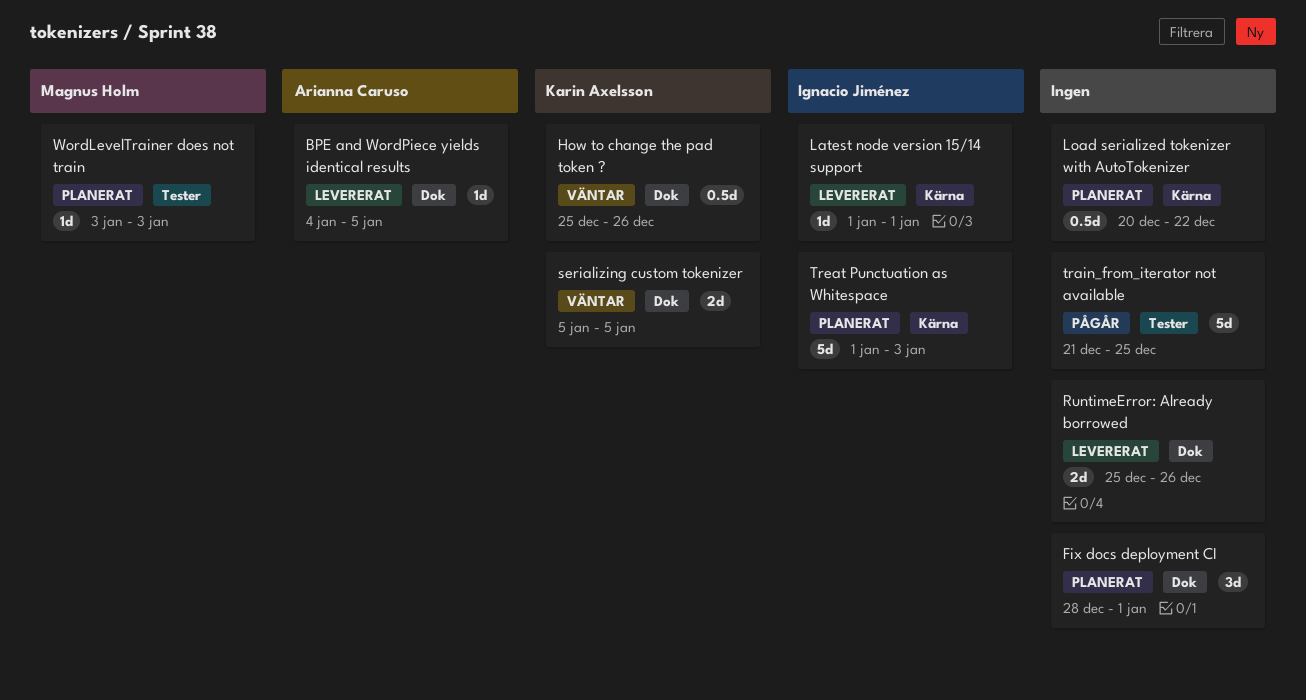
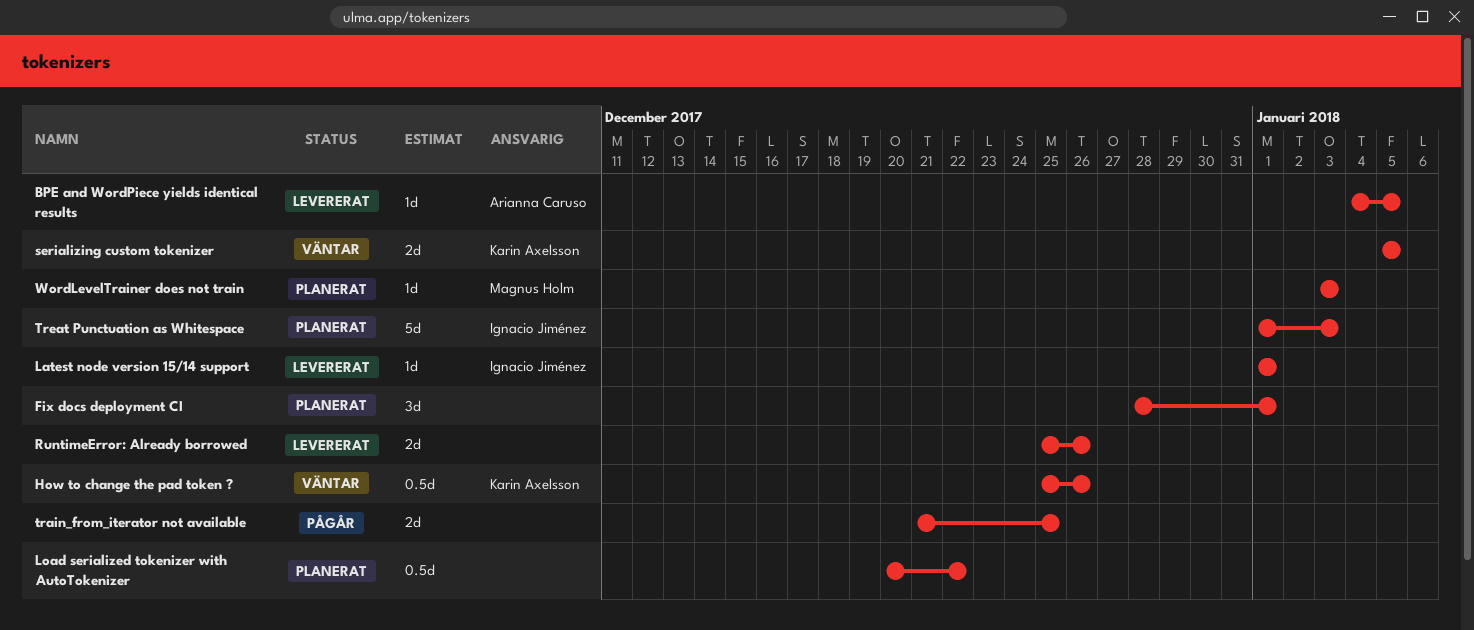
train_from_iterator not available, estimate: 5d -> 2d

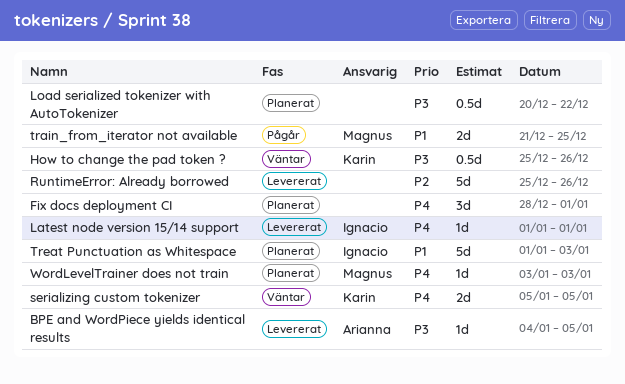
RuntimeError: Already borrowed, estimate: 2d -> 5d
train_from_iterator not available, owner: none -> Magnus Holm

